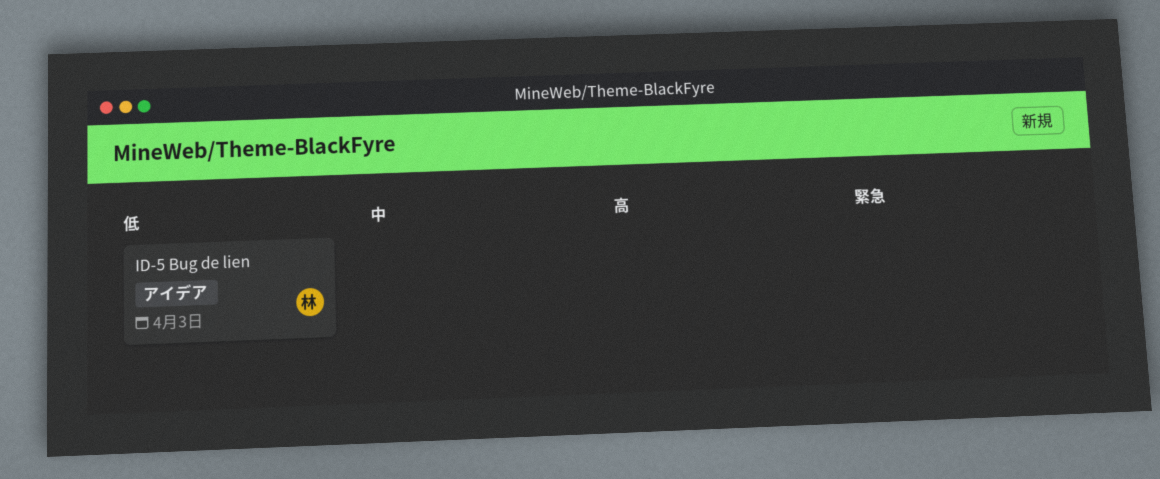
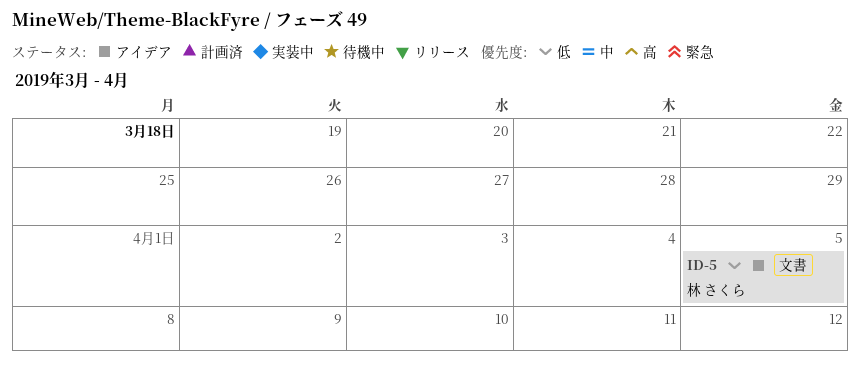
ID-5, due: Apr 3 -> Apr 5

